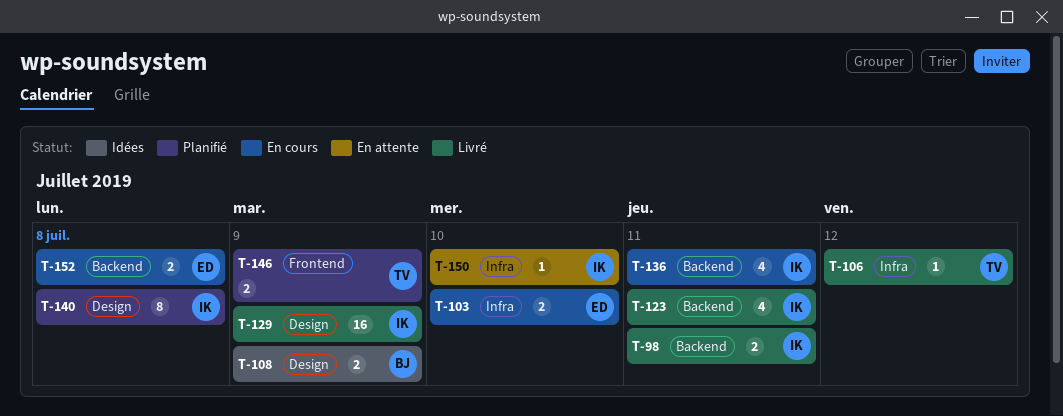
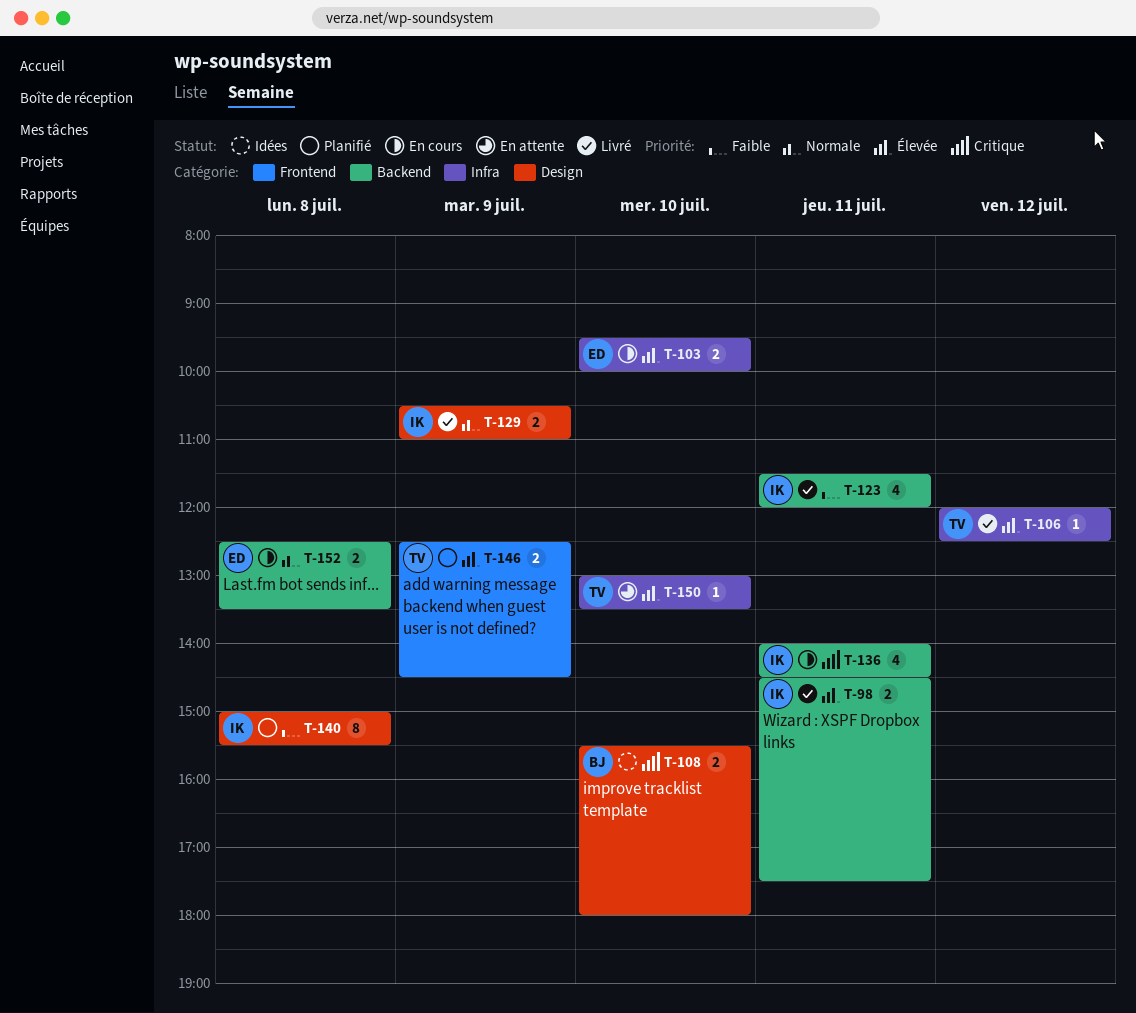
T-108, day: Jul 9 -> Jul 10
T-129, estimate: 16 -> 2
T-150, owner: IK -> TV

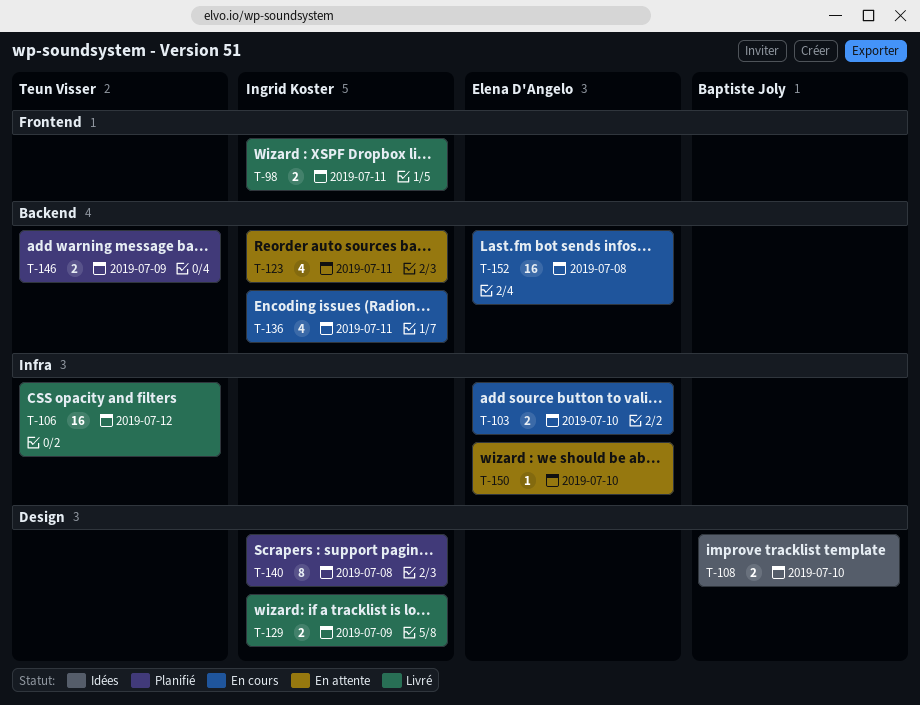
T-98, label: Backend -> Frontend
T-106, estimate: 1 -> 16
T-123, status: Livré -> En attente
T-146, label: Frontend -> Backend
T-150, owner: Teun Visser -> Elena D'Angelo
T-152, estimate: 2 -> 16

